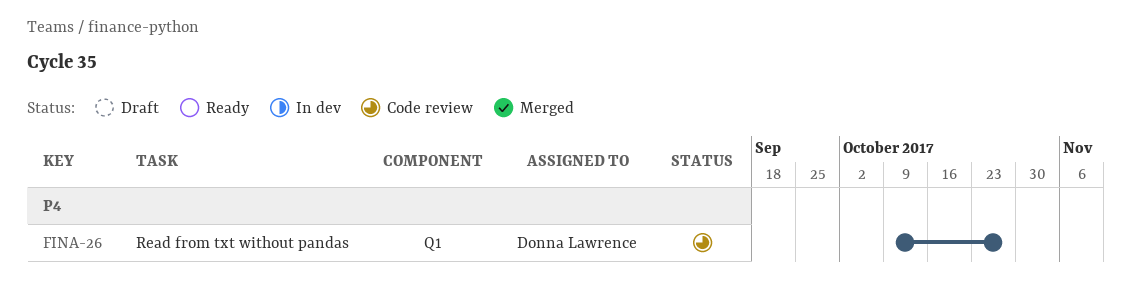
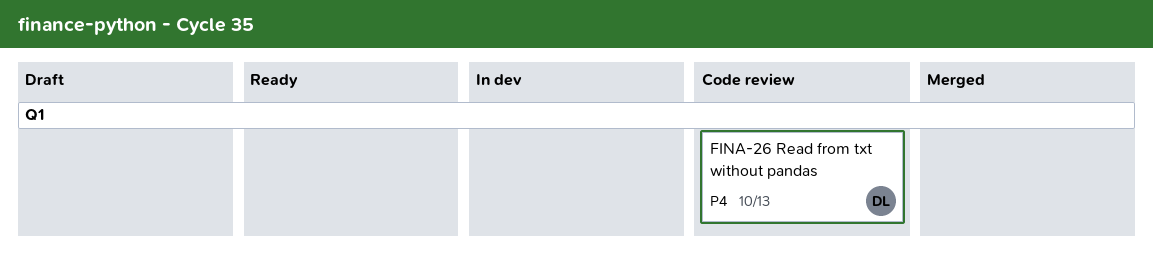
FINA-26, due: Oct 27 -> Oct 13

